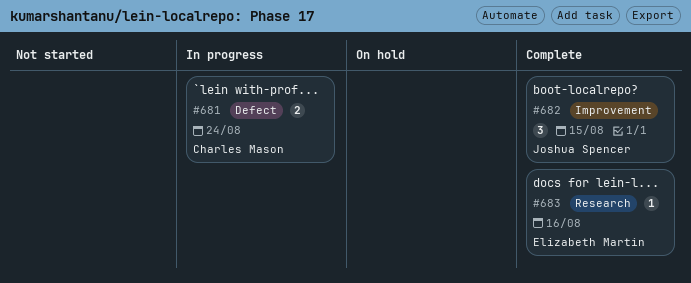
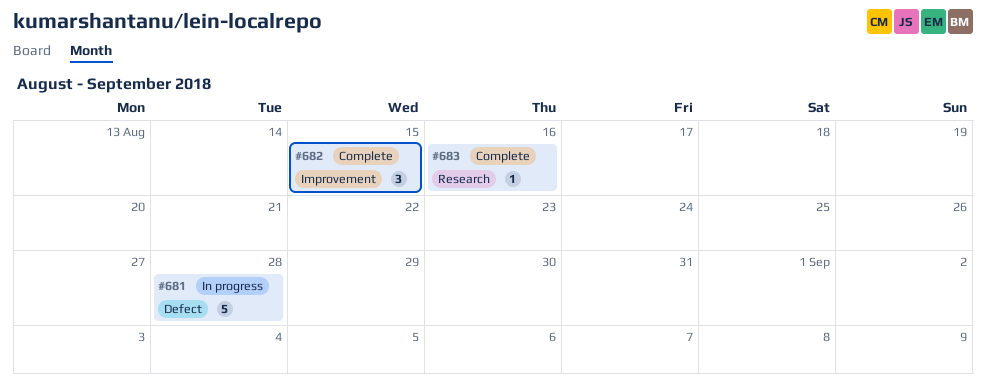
#681, estimate: 2 -> 5
#681, due: Aug 24 -> Aug 28

